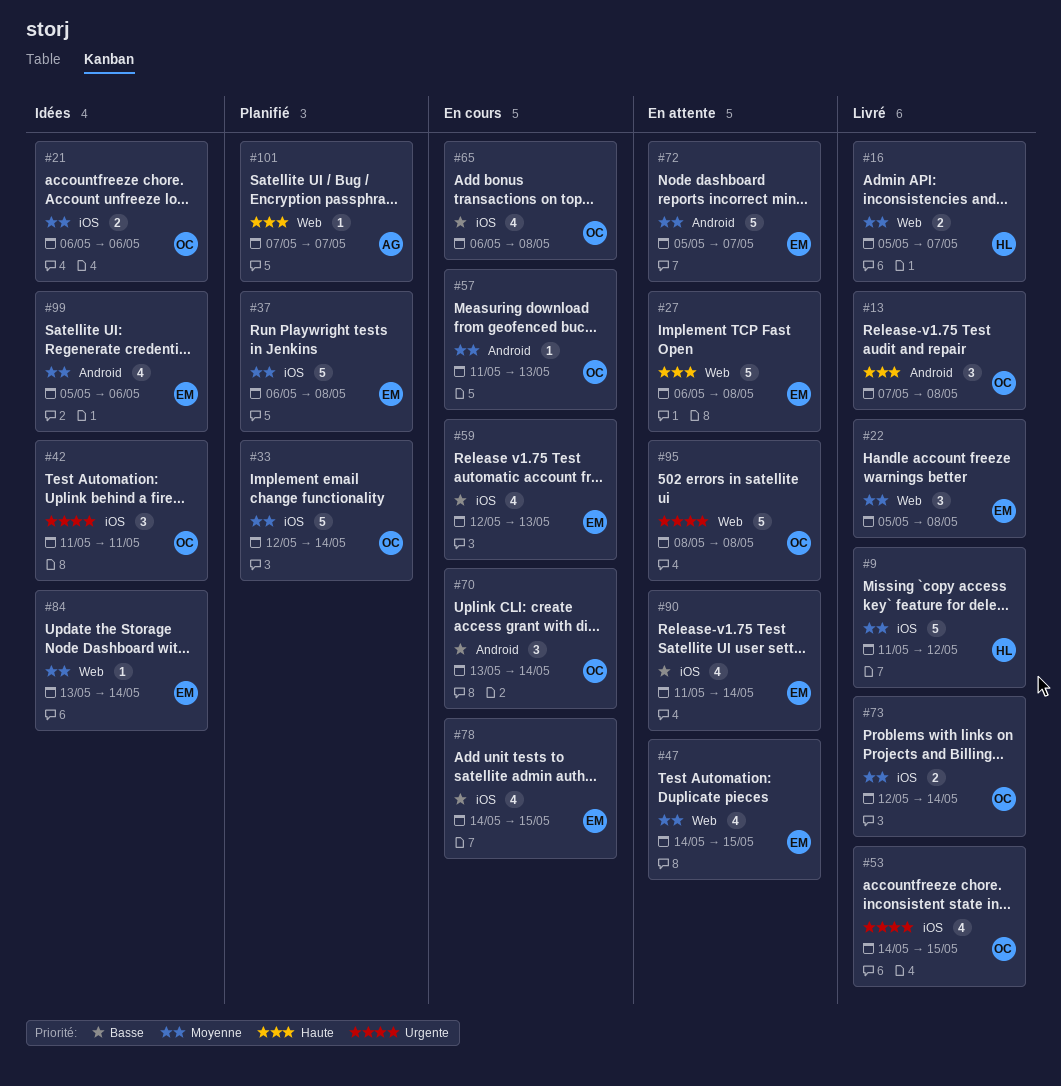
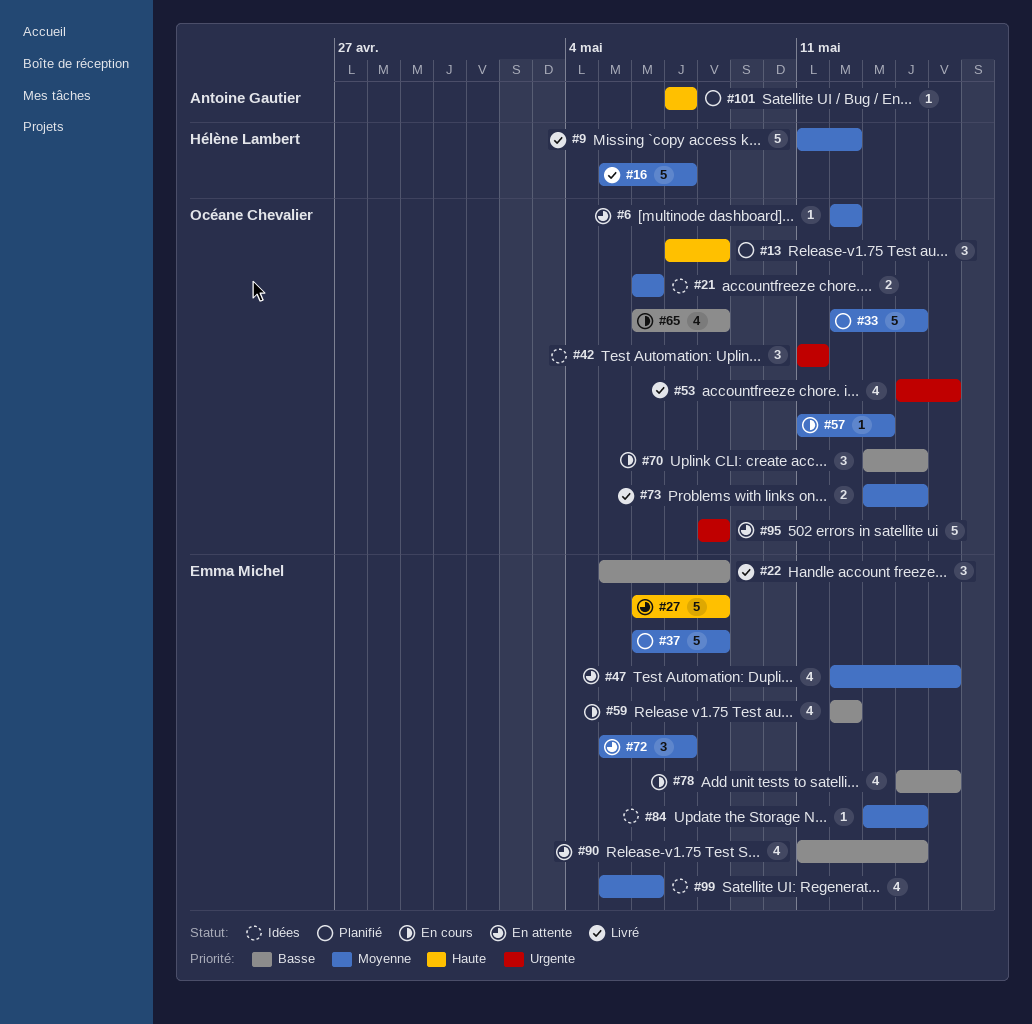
#6: none -> present
#13, status: Livré -> Planifié
#16, estimate: 2 -> 5
#22, priority: Moyenne -> Basse
#47, start: May 14 -> May 12
#59, due: May 13 -> May 12
#72, estimate: 5 -> 3
#73, start: May 12 -> May 13

